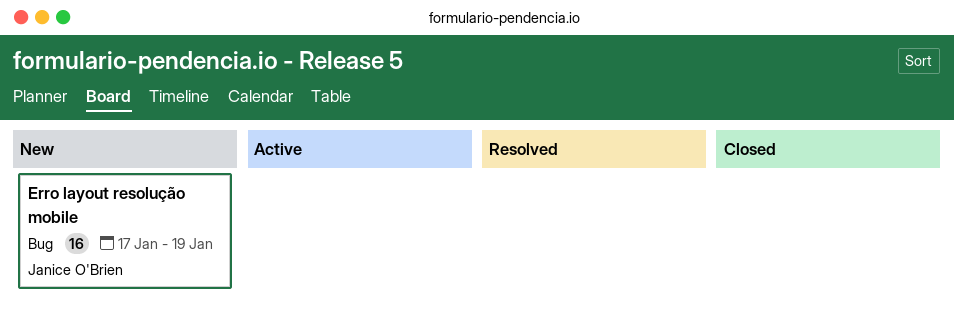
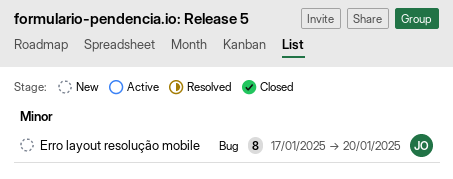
Erro layout resolução mobile, estimate: 16 -> 8
Erro layout resolução mobile, due: Jan 19 -> Jan 20

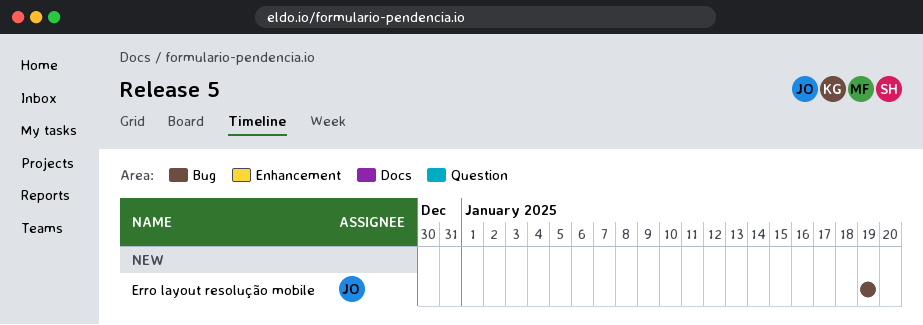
Erro layout resolução mobile, start: Jan 17 -> Jan 19
Erro layout resolução mobile, due: Jan 20 -> Jan 19

